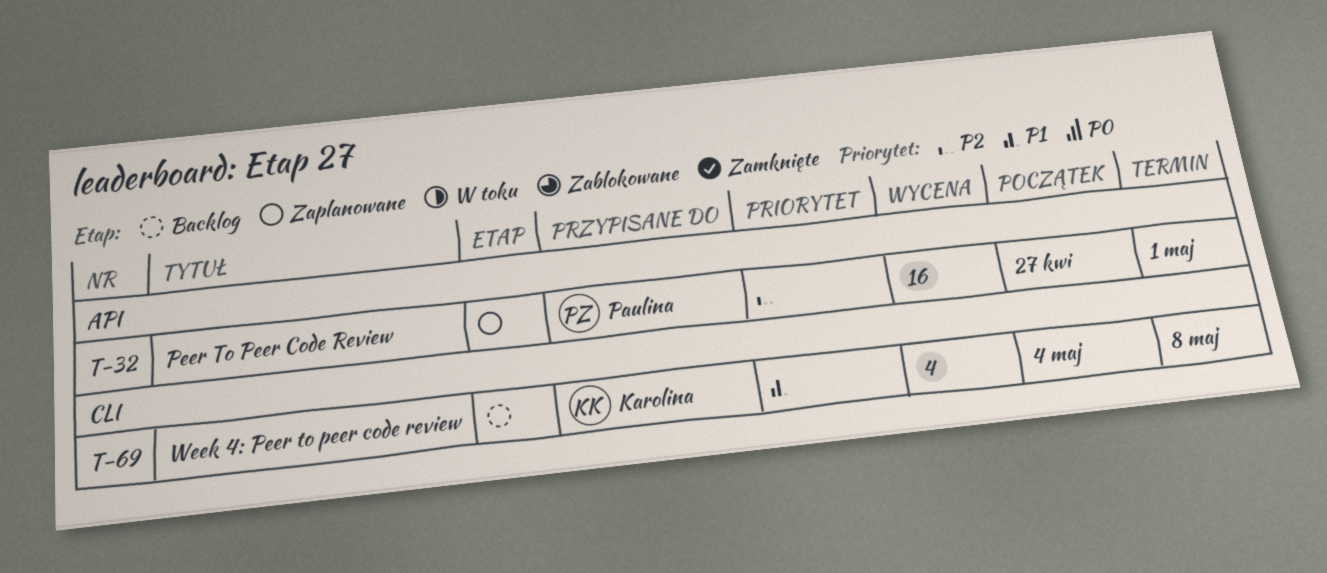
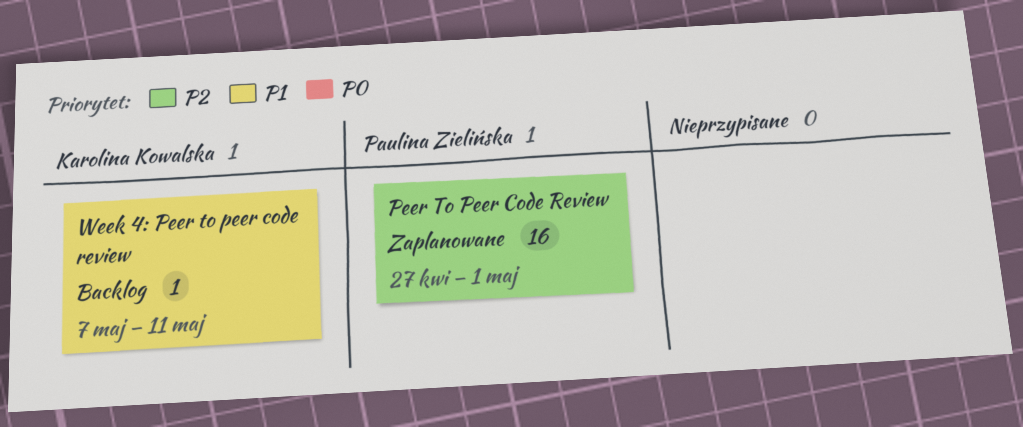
Week 4: Peer to peer code review, estimate: 4 -> 1
Week 4: Peer to peer code review, start: May 4 -> May 7
Week 4: Peer to peer code review, due: May 8 -> May 11

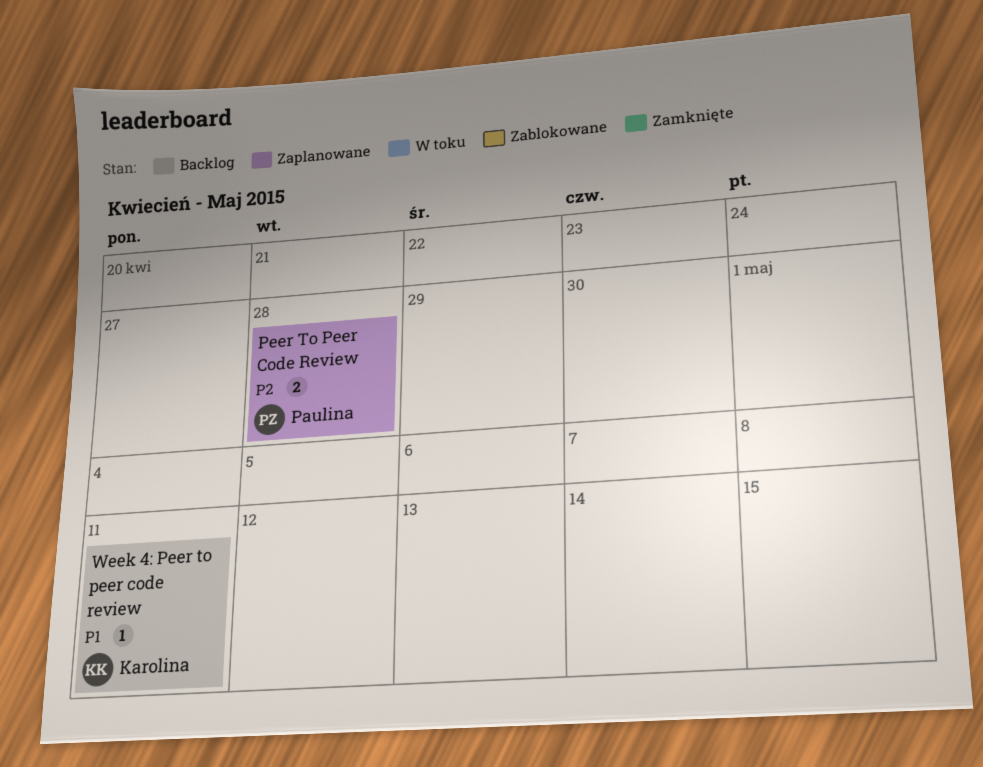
Peer To Peer Code Review, estimate: 16 -> 2
Peer To Peer Code Review, due: May 1 -> Apr 28

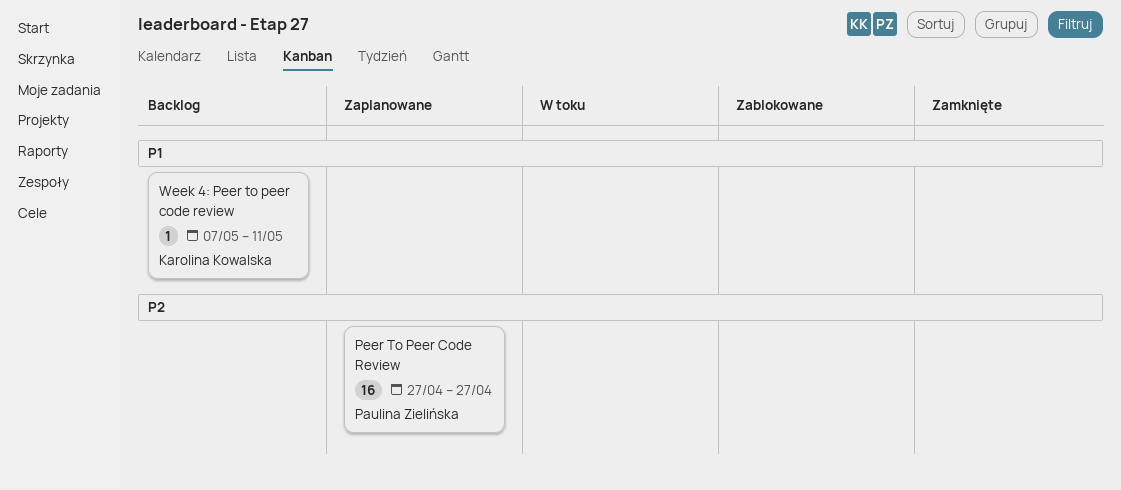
Peer To Peer Code Review, estimate: 2 -> 16
Peer To Peer Code Review, due: Apr 28 -> Apr 27

